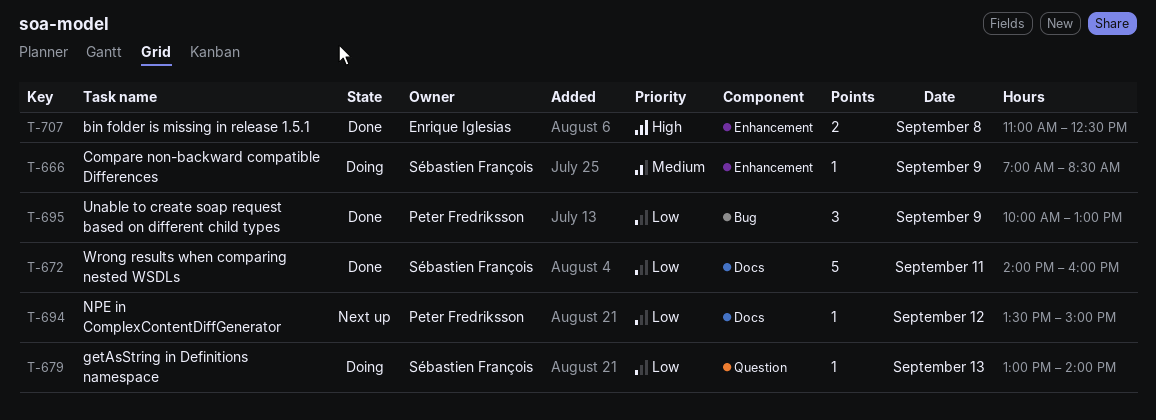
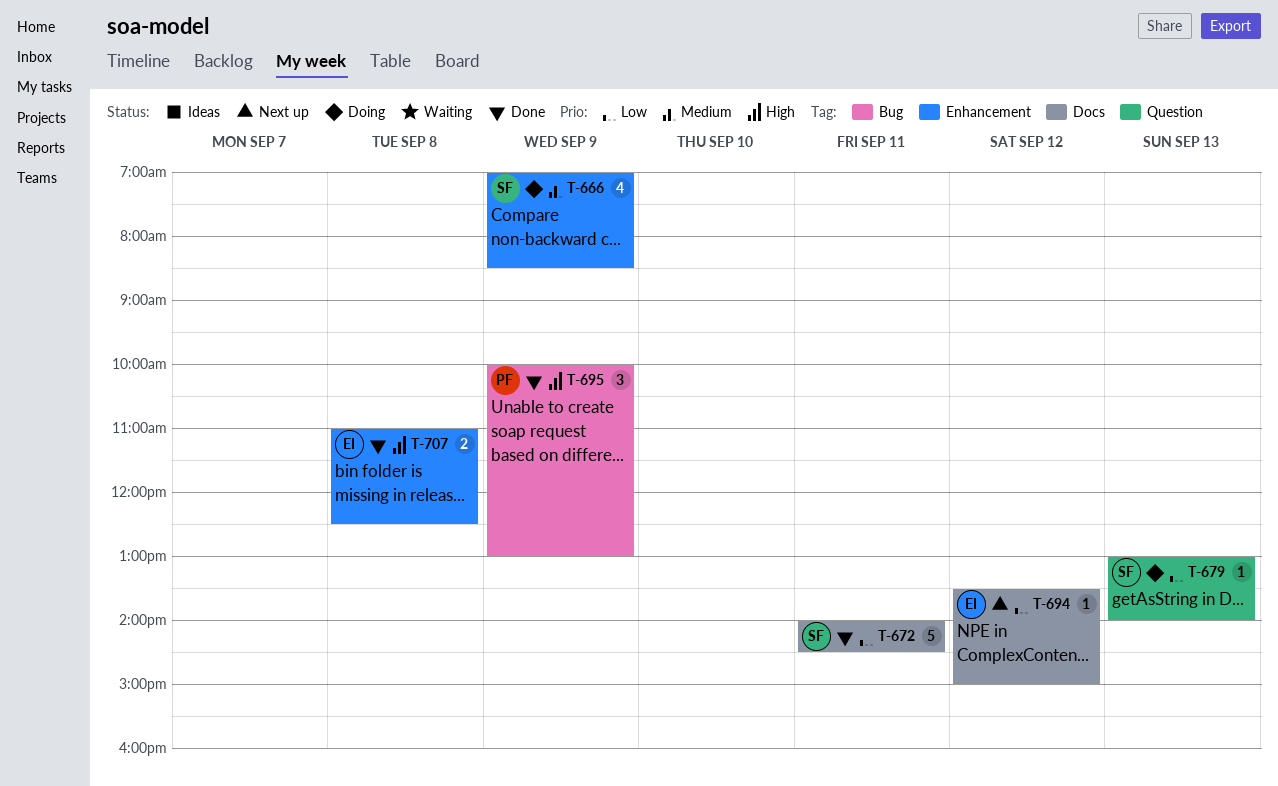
T-666, estimate: 1 -> 4
T-672, ends: 16:00 -> 14:30
T-694, owner: Peter Fredriksson -> Enrique Iglesias
T-695, priority: Low -> High

